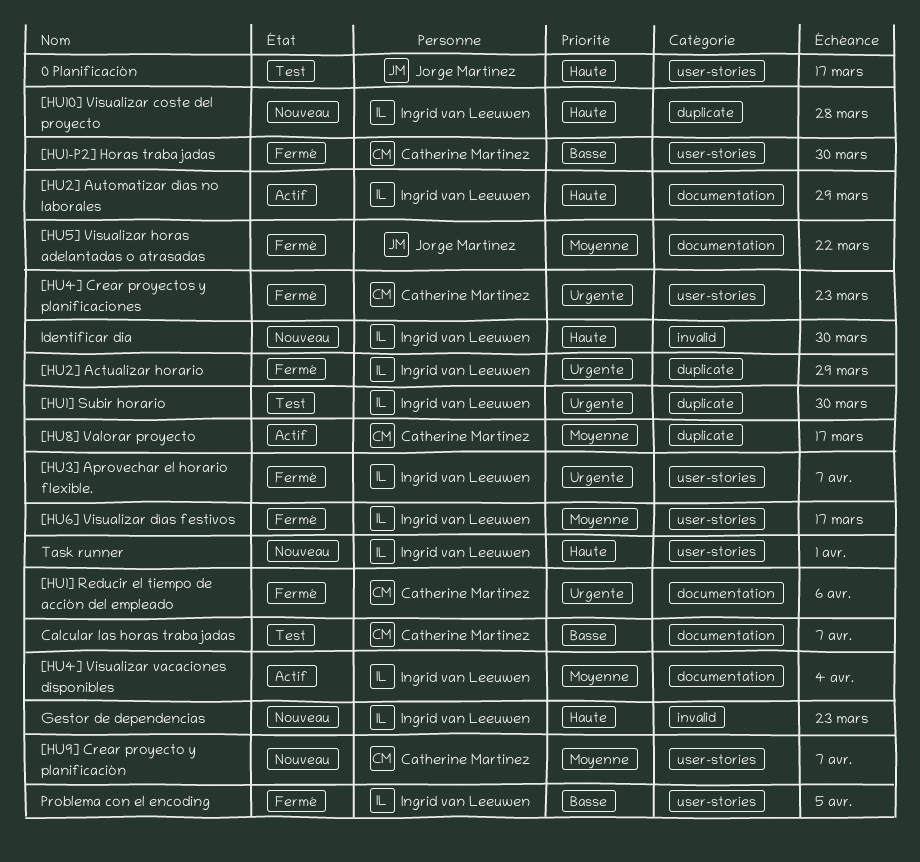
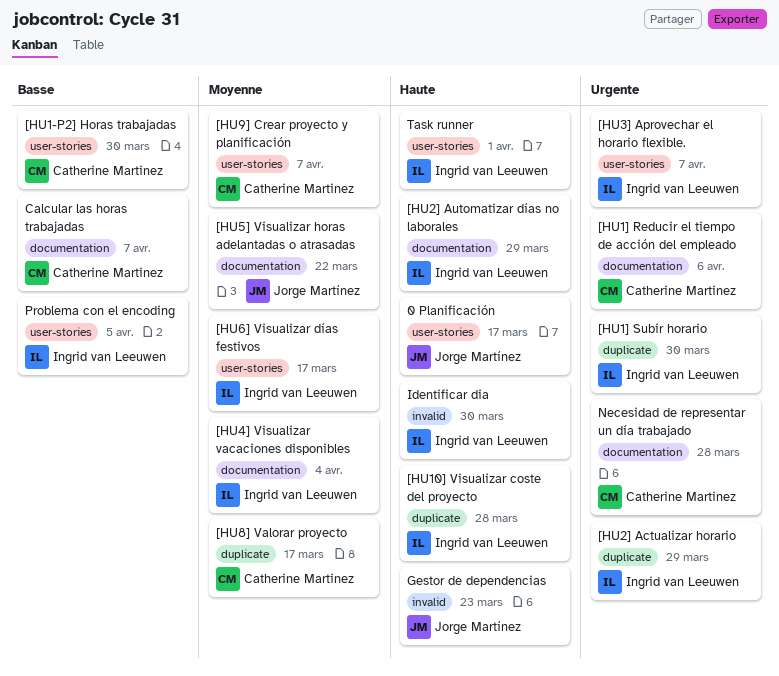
[HU4] Crear proyectos y planificaciones: present -> none
Gestor de dependencias, owner: Ingrid van Leeuwen -> Jorge Martínez
Necesidad de representar un día trabajado: none -> present

